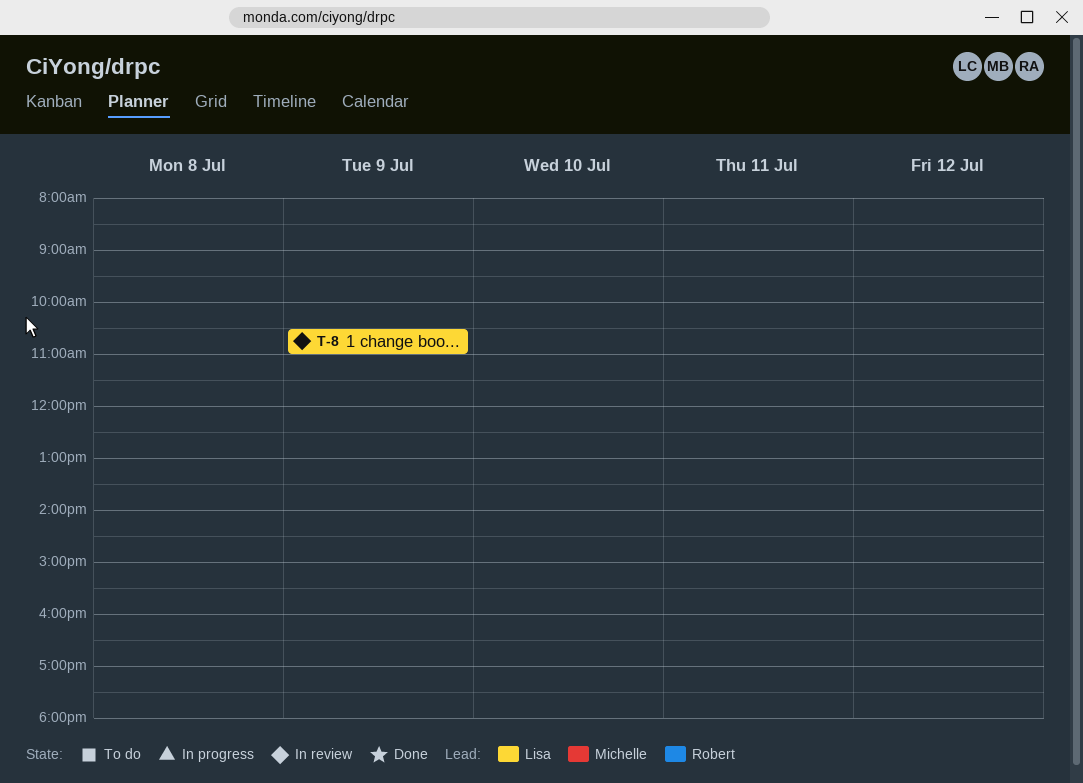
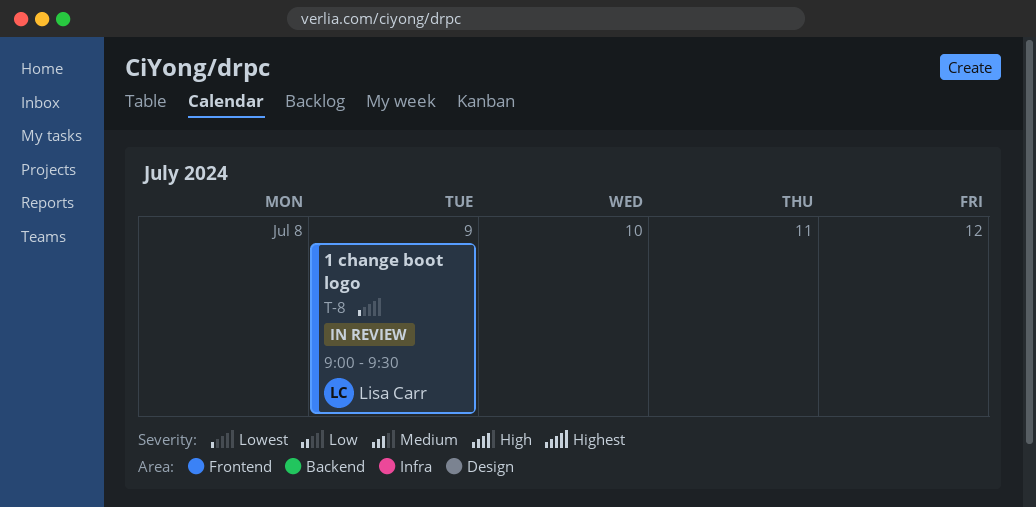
T-8, begins: 10:30 -> 09:00
T-8, ends: 11:00 -> 09:30

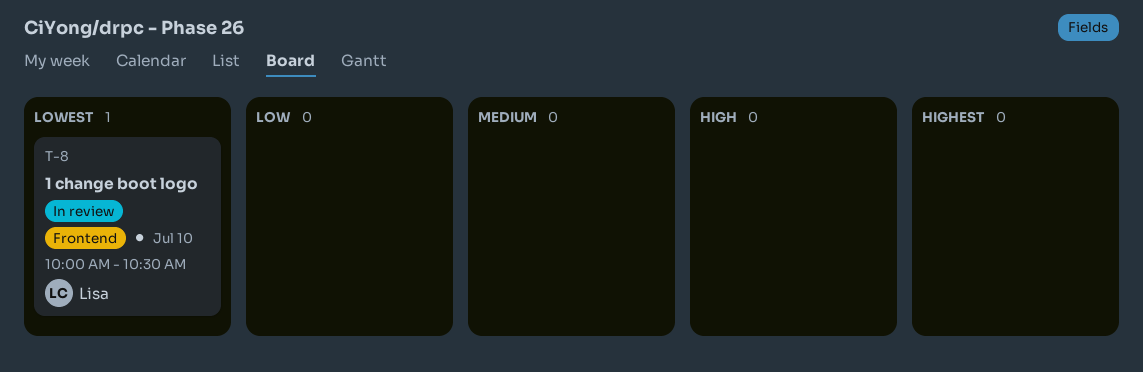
T-8, day: Jul 9 -> Jul 10
T-8, begins: 09:00 -> 10:00
T-8, ends: 09:30 -> 10:30

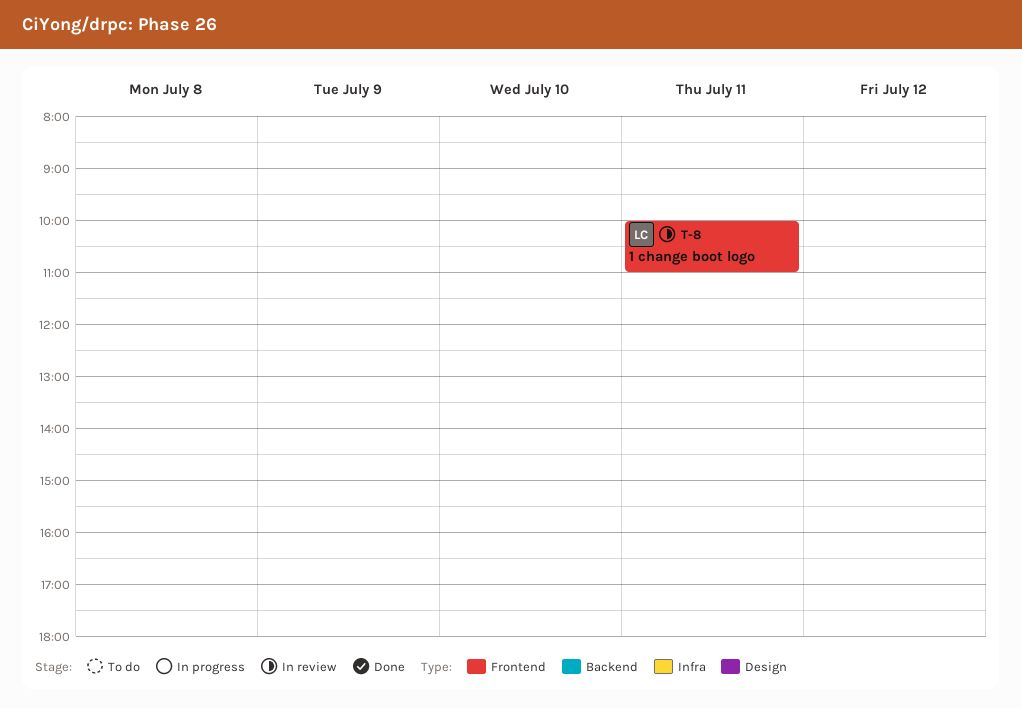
T-8, day: Jul 10 -> Jul 11
T-8, ends: 10:30 -> 11:00

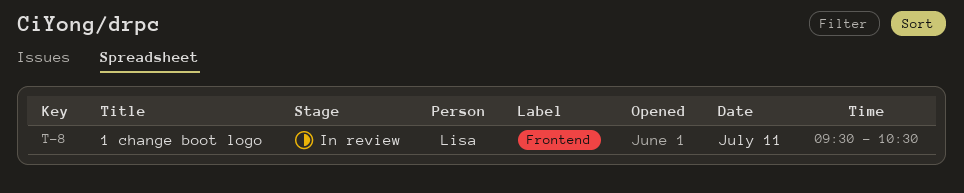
T-8, begins: 10:00 -> 09:30
T-8, ends: 11:00 -> 10:30

